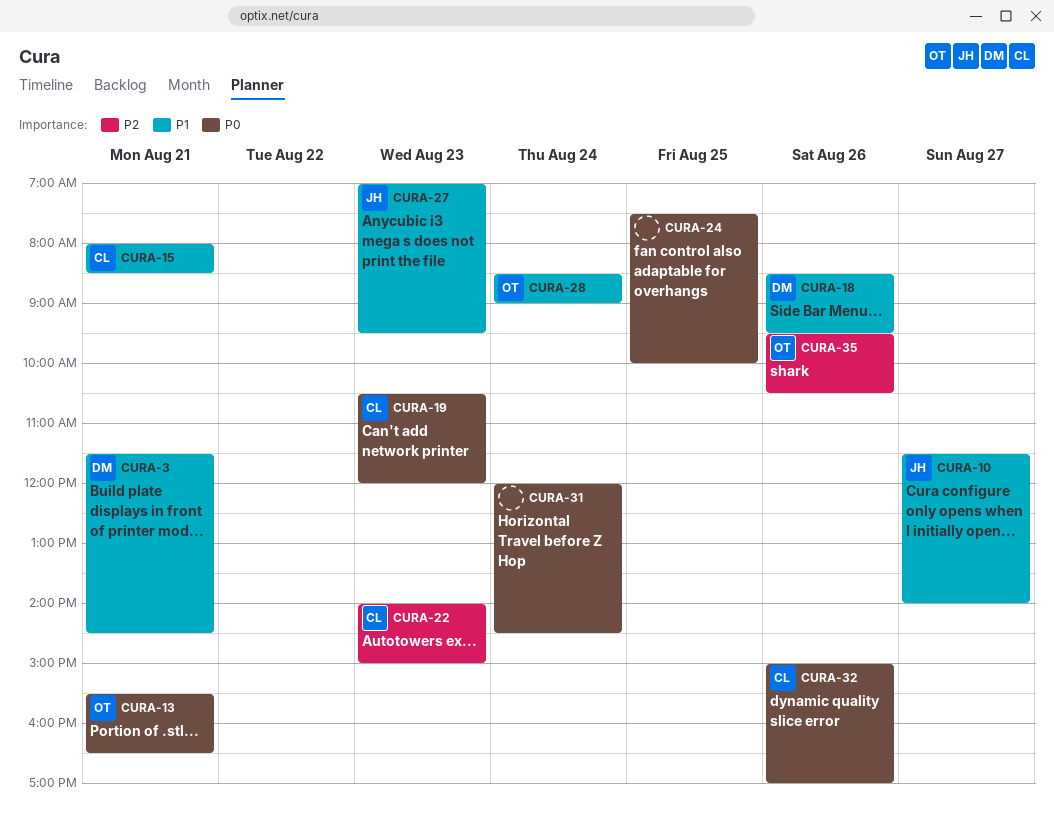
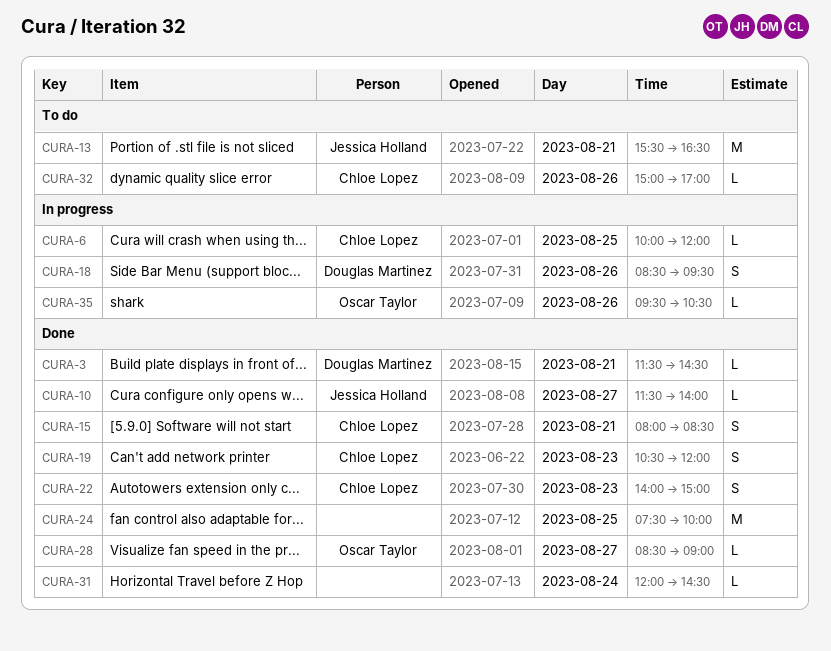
CURA-6: none -> present
CURA-13, owner: Oscar Taylor -> Jessica Holland
CURA-27: present -> none
CURA-28, day: Aug 24 -> Aug 27

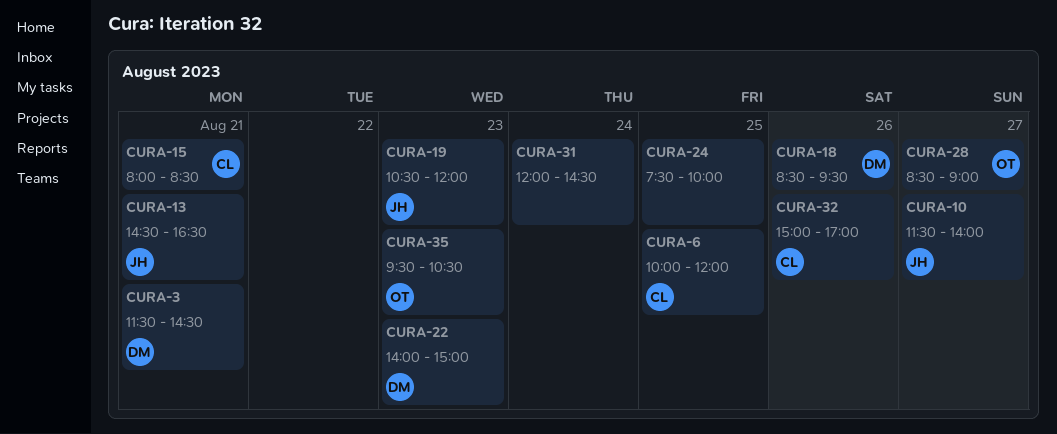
CURA-13, begins: 15:30 -> 14:30
CURA-19, owner: Chloe Lopez -> Jessica Holland
CURA-22, owner: Chloe Lopez -> Douglas Martinez
CURA-35, day: Aug 26 -> Aug 23

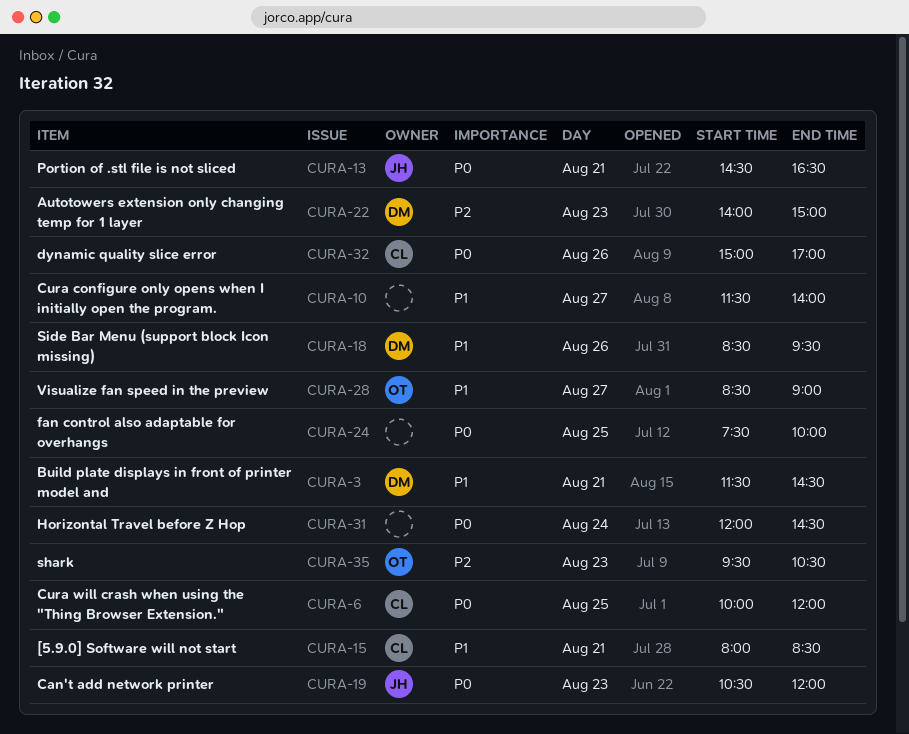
CURA-10, owner: JH -> none

